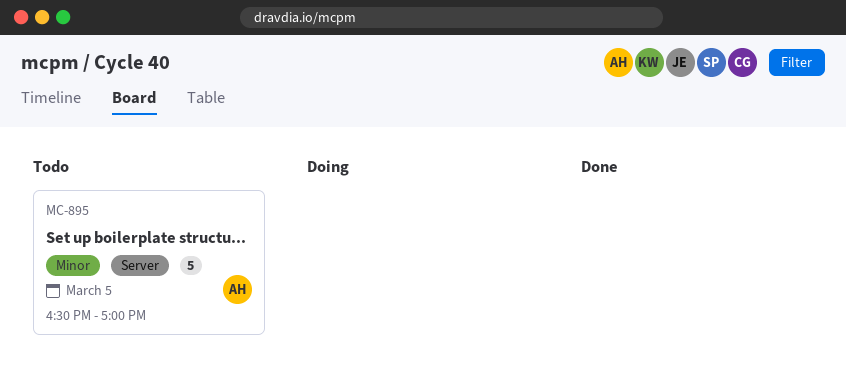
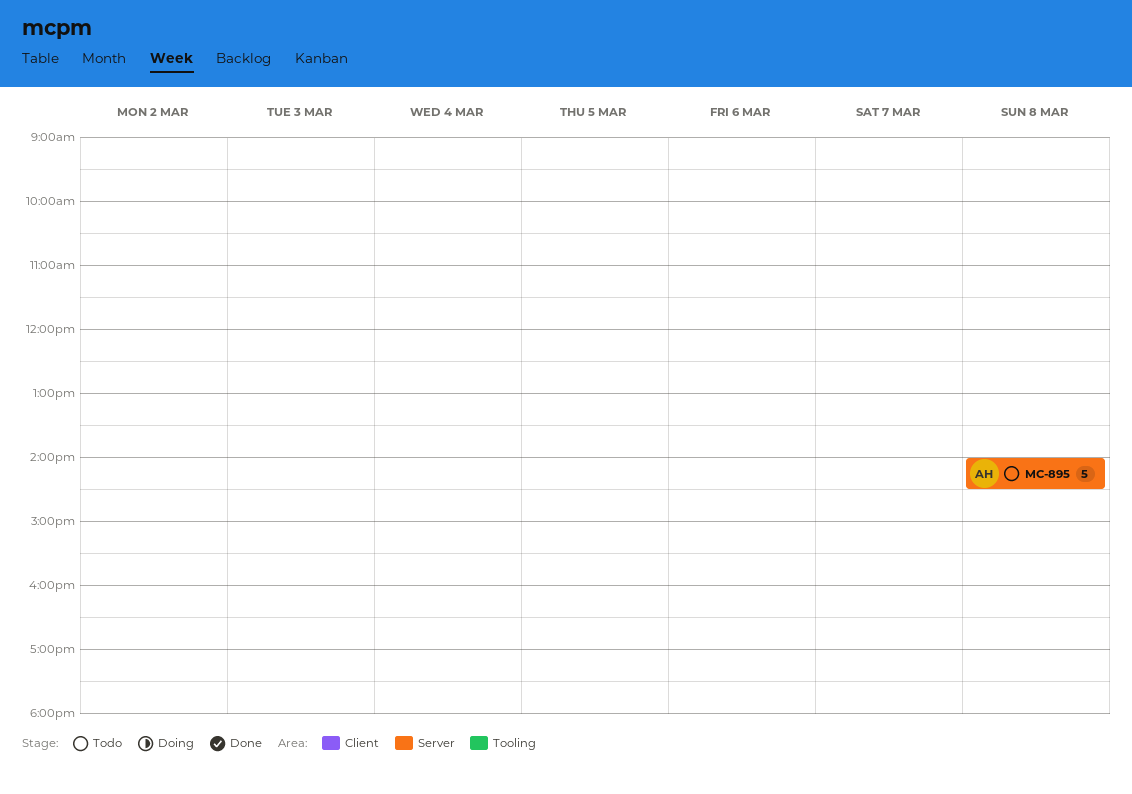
MC-895, day: Mar 5 -> Mar 8
MC-895, begins: 16:30 -> 14:00
MC-895, ends: 17:00 -> 14:30

